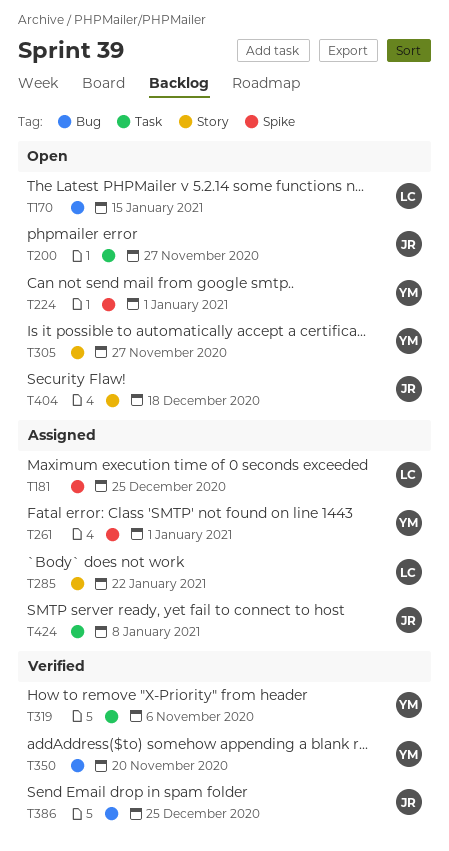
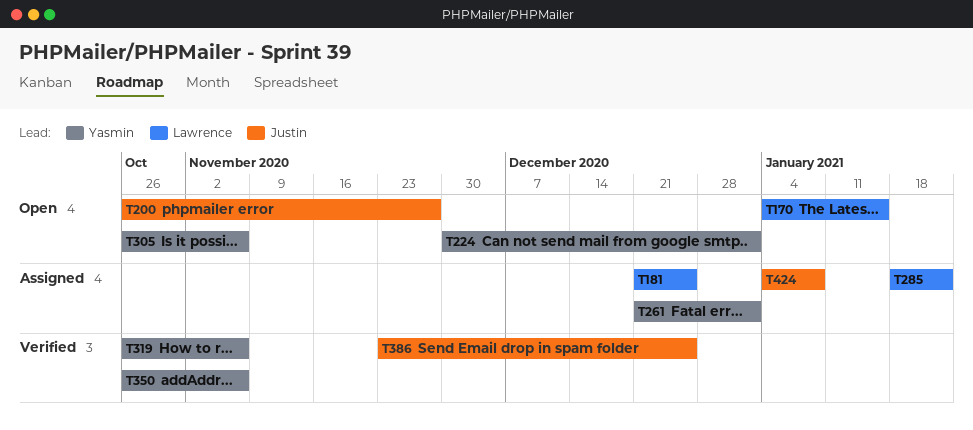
T305, due: Nov 27 -> Nov 6
T350, due: Nov 20 -> Nov 6
T404: present -> none

